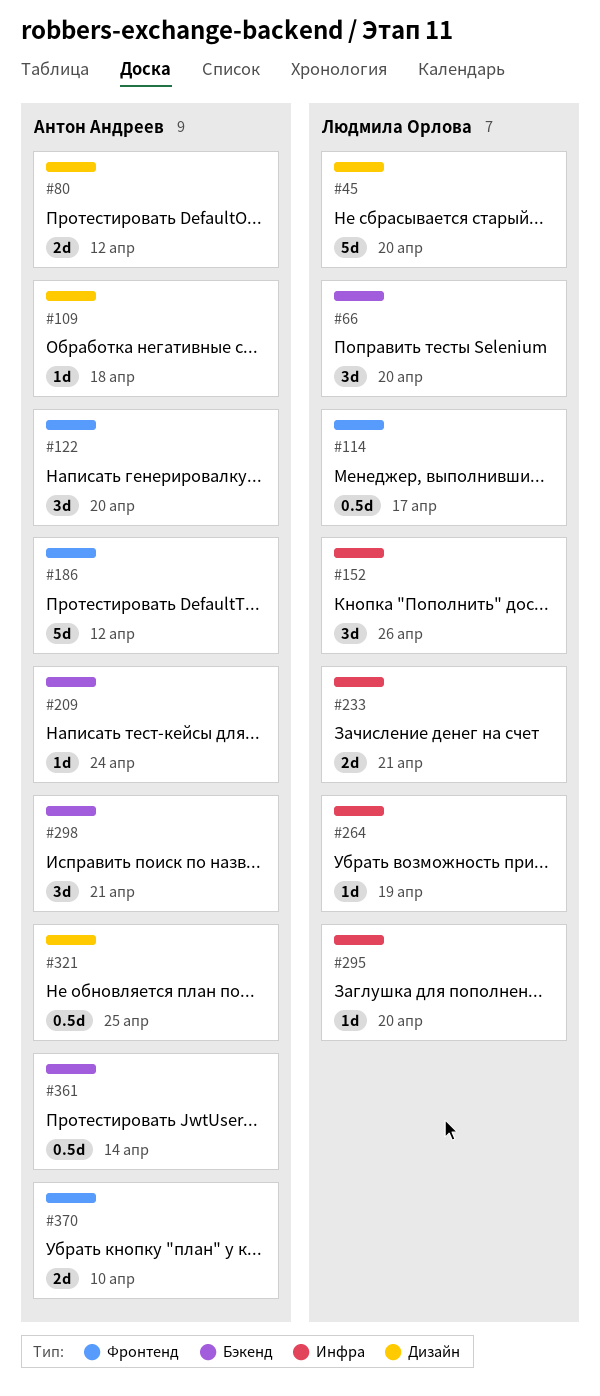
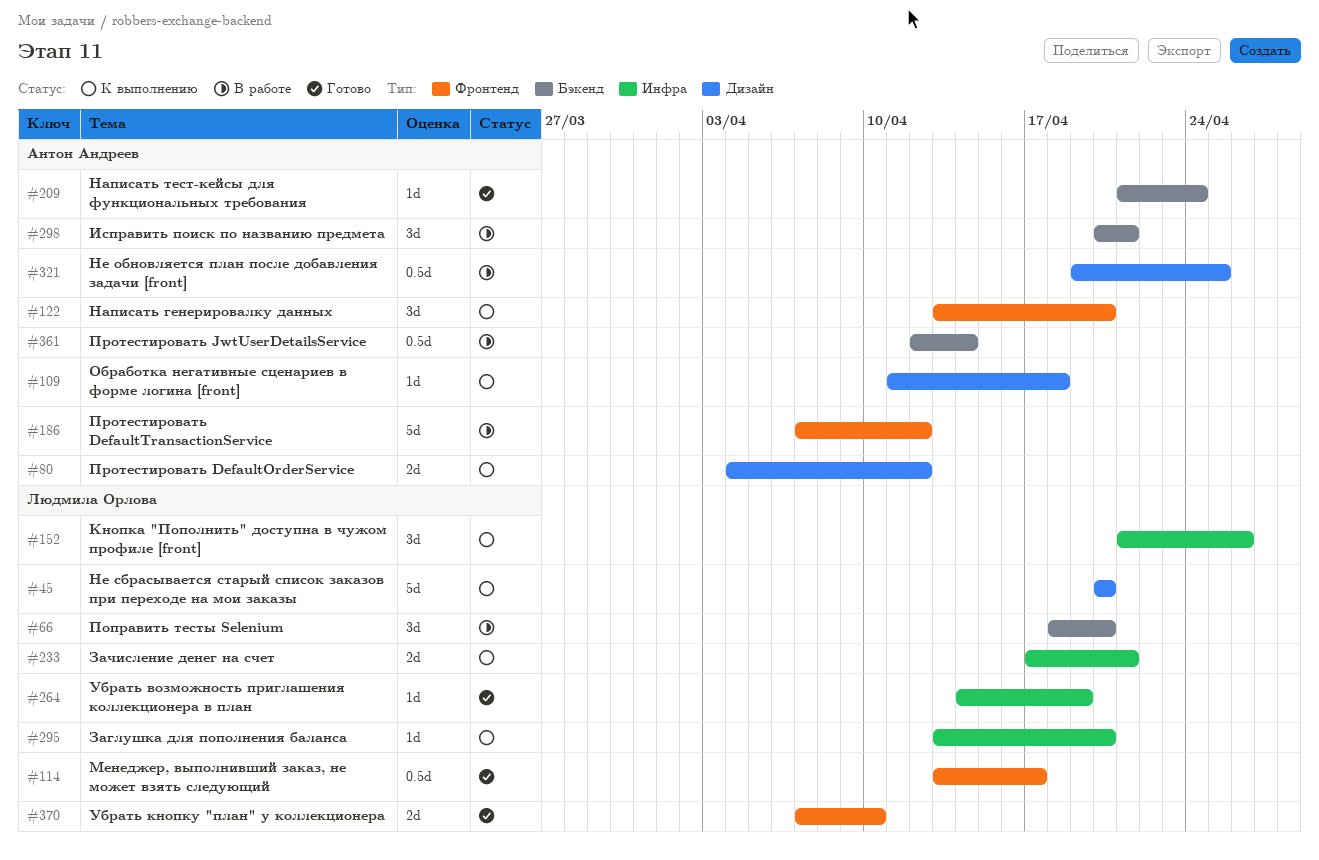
#370, owner: Антон Андреев -> Людмила Орлова

